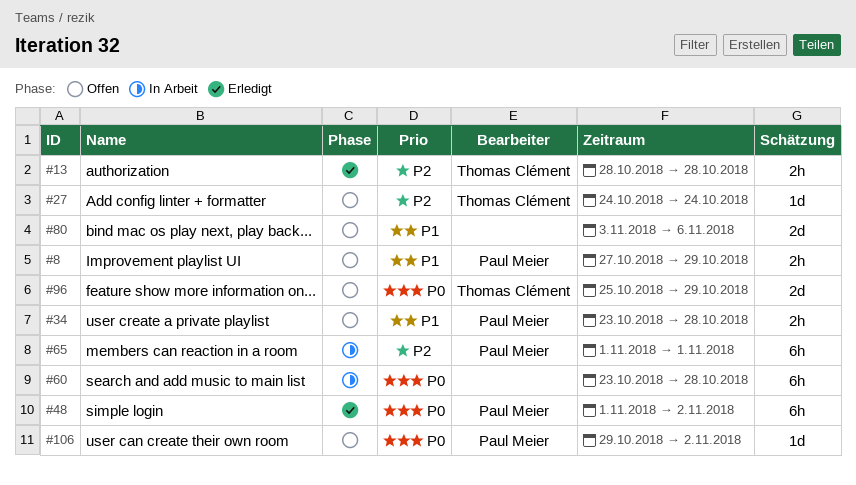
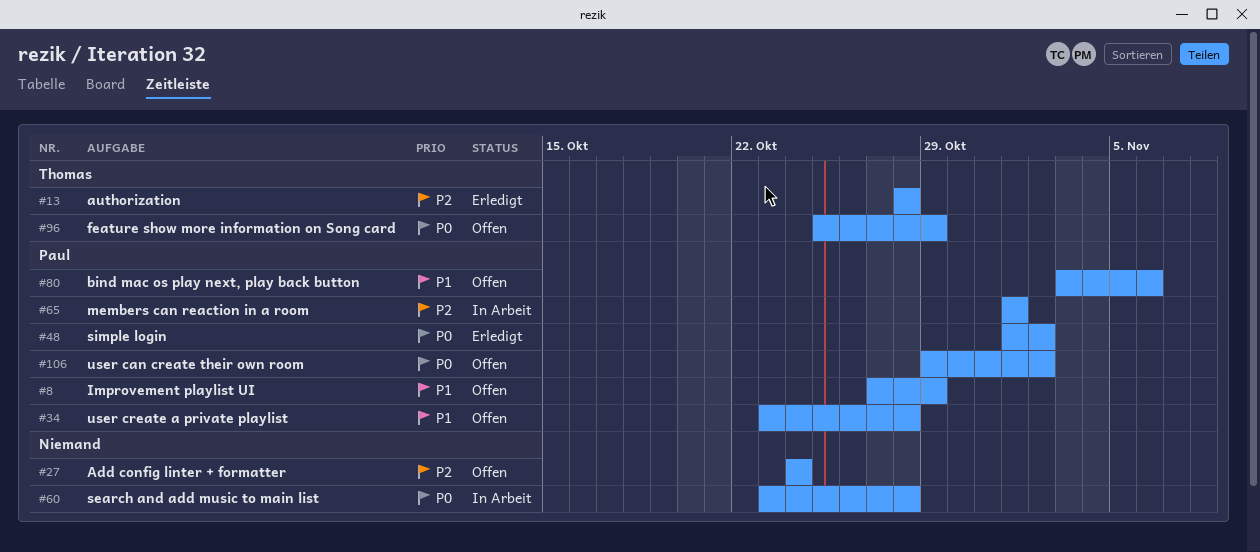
#27, owner: Thomas Clément -> none
#80, owner: none -> Paul Meier

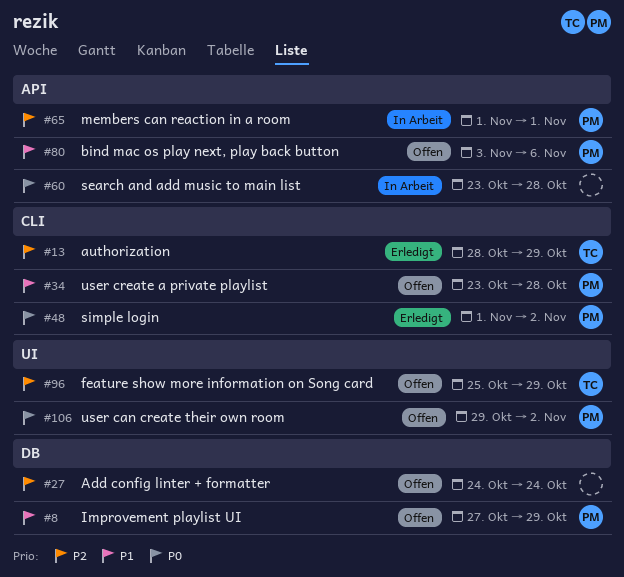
#13, due: Oct 28 -> Oct 29
#96, priority: P0 -> P2

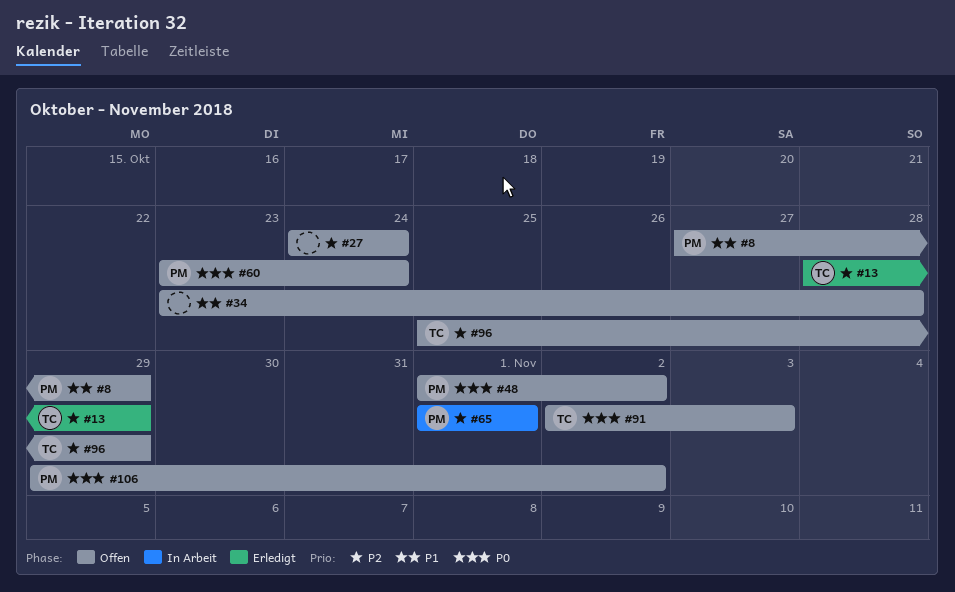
#34, owner: PM -> none
#48, status: Erledigt -> Offen
#60, status: In Arbeit -> Offen
#60, owner: none -> PM
#60, due: Oct 28 -> Oct 24
#80: present -> none
#91: none -> present

